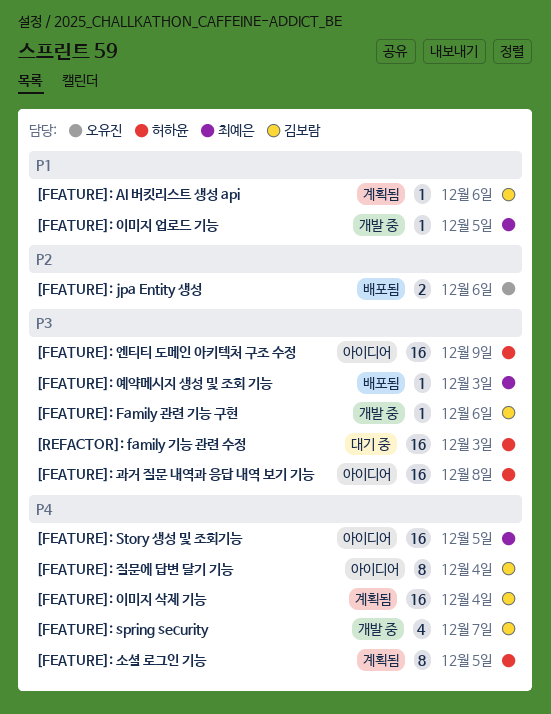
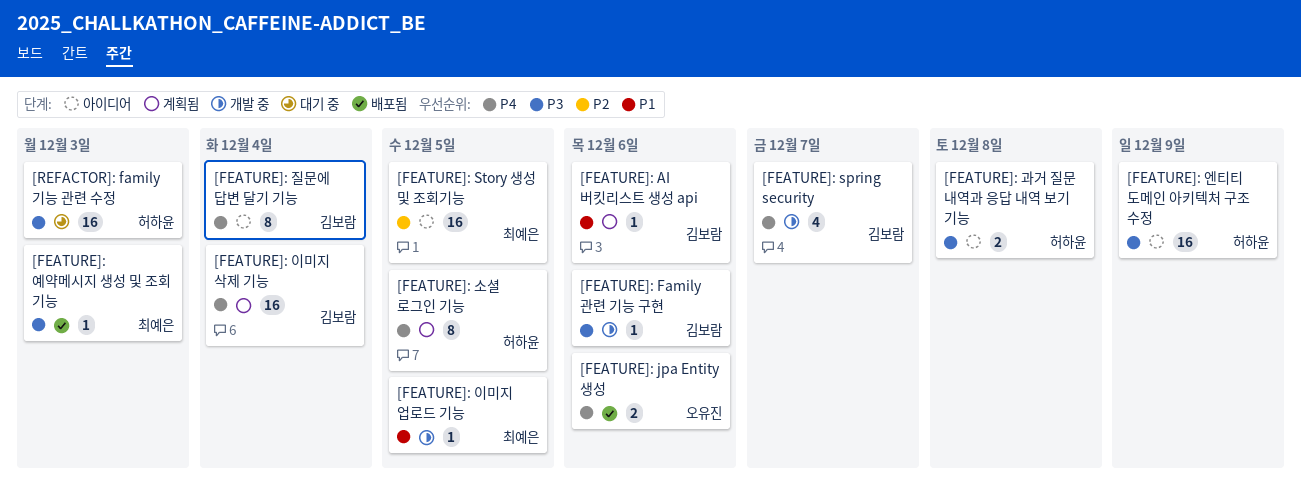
[FEATURE]: jpa Entity 생성, priority: P2 -> P4
[FEATURE]: Story 생성 및 조회기능, priority: P4 -> P2
[FEATURE]: 과거 질문 내역과 응답 내역 보기 기능, estimate: 16 -> 2

